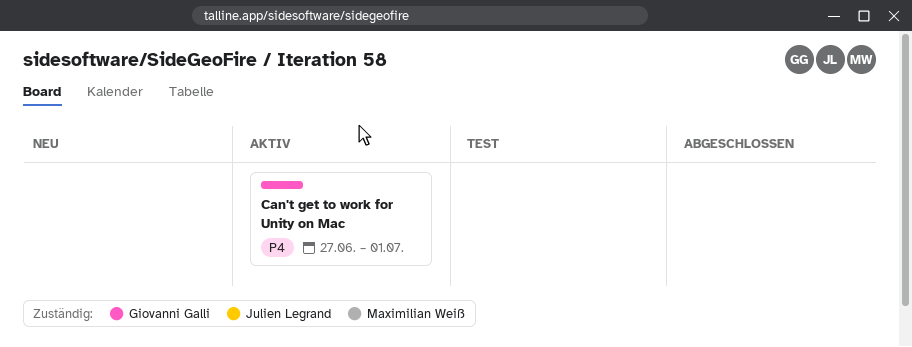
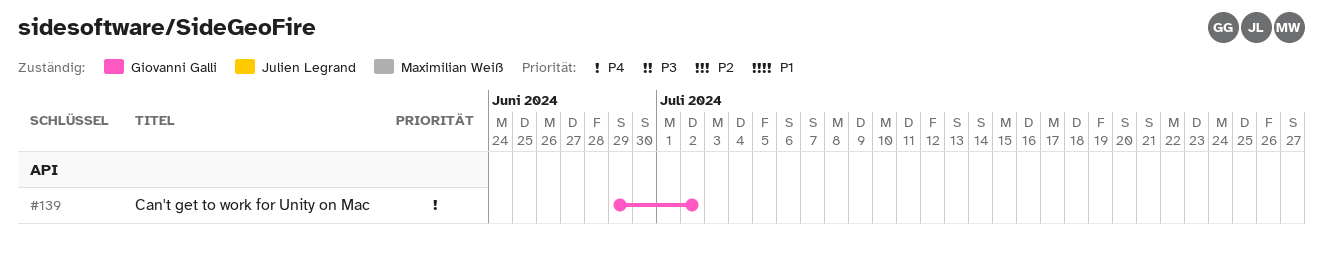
Can't get to work for Unity on Mac, start: Jun 27 -> Jun 29
Can't get to work for Unity on Mac, due: Jul 1 -> Jul 2

